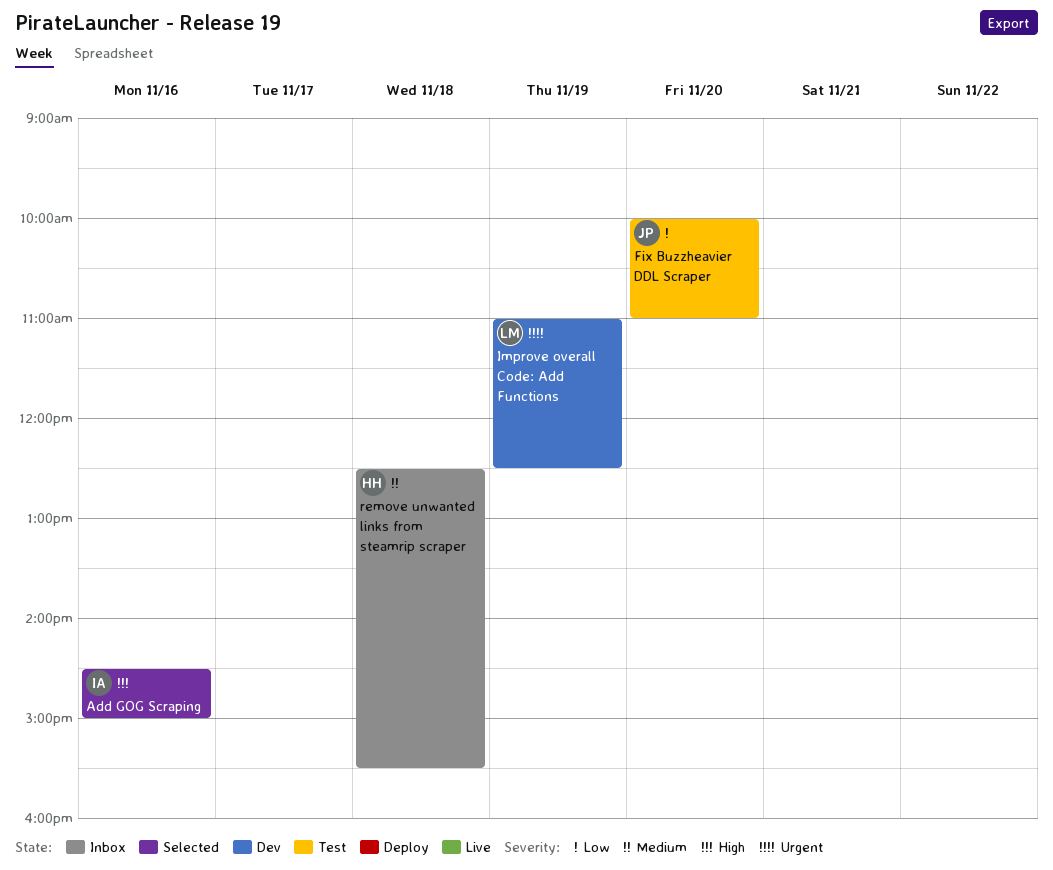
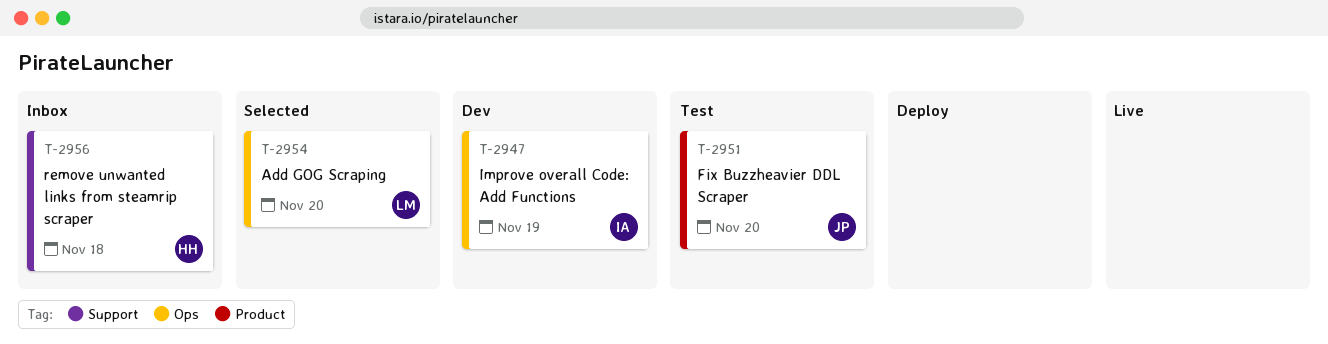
Add GOG Scraping, owner: IA -> LM
Add GOG Scraping, day: Nov 16 -> Nov 20
Improve overall Code: Add Functions, owner: LM -> IA

